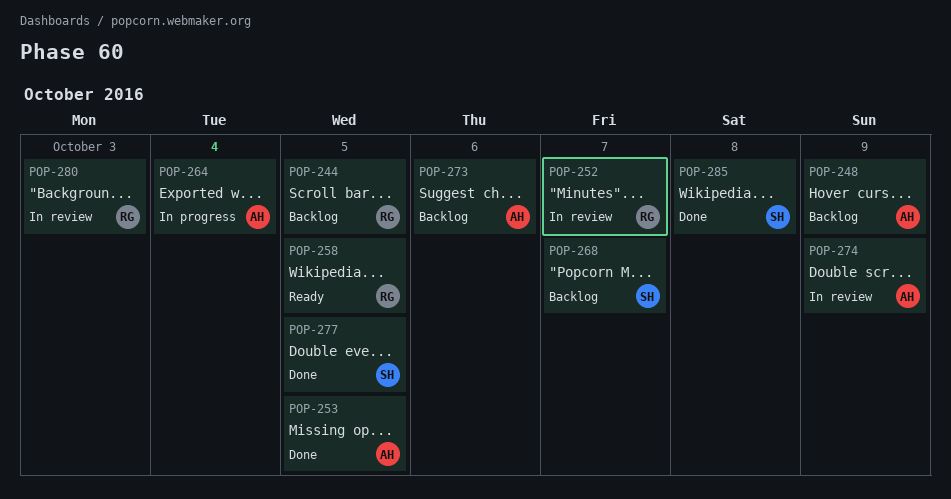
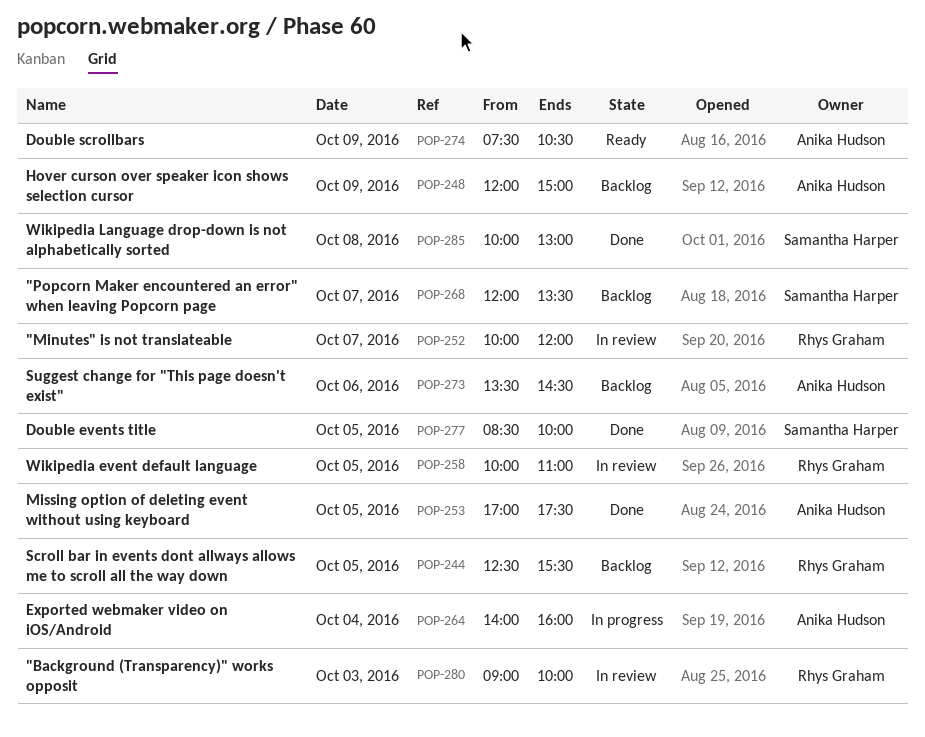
POP-258, status: Ready -> In review
POP-274, status: In review -> Ready

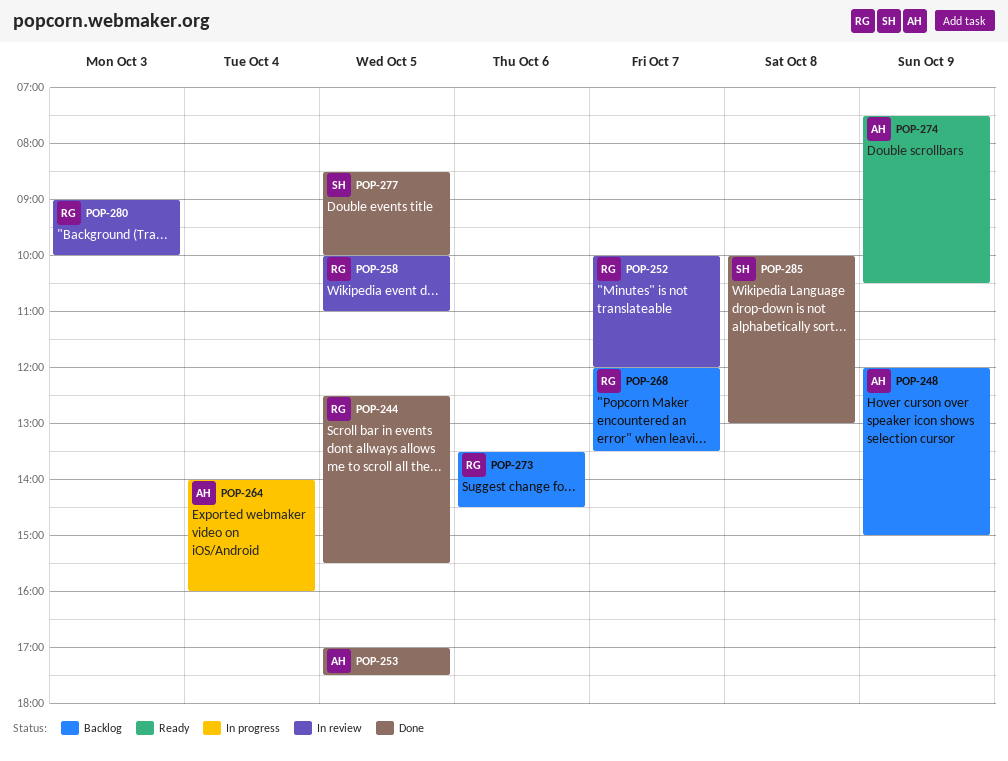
POP-244, status: Backlog -> Done
POP-268, owner: Samantha Harper -> Rhys Graham
POP-273, owner: Anika Hudson -> Rhys Graham

